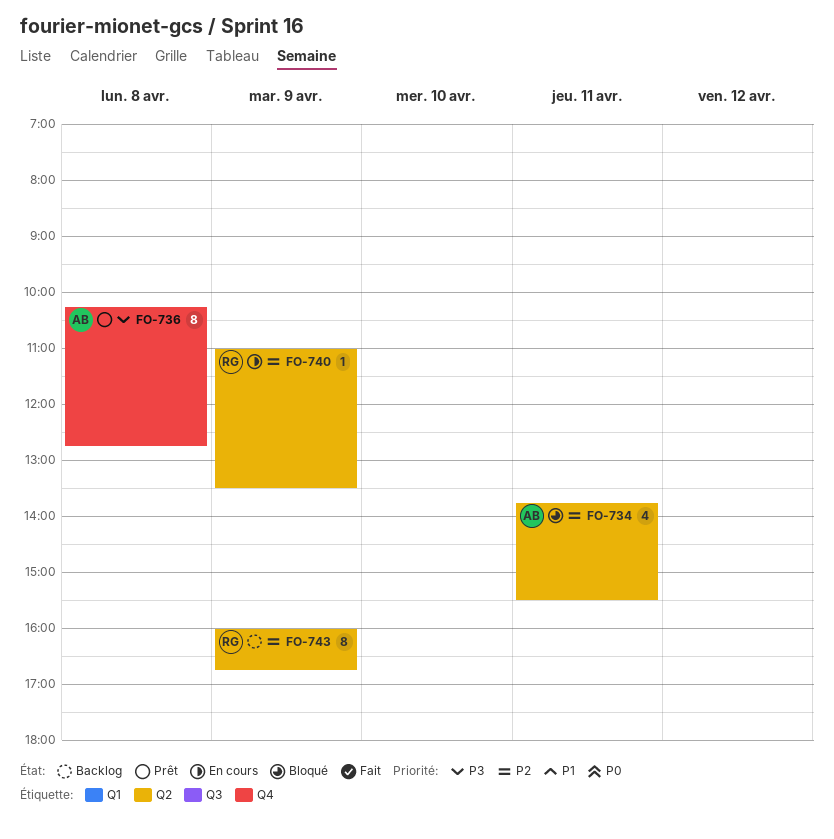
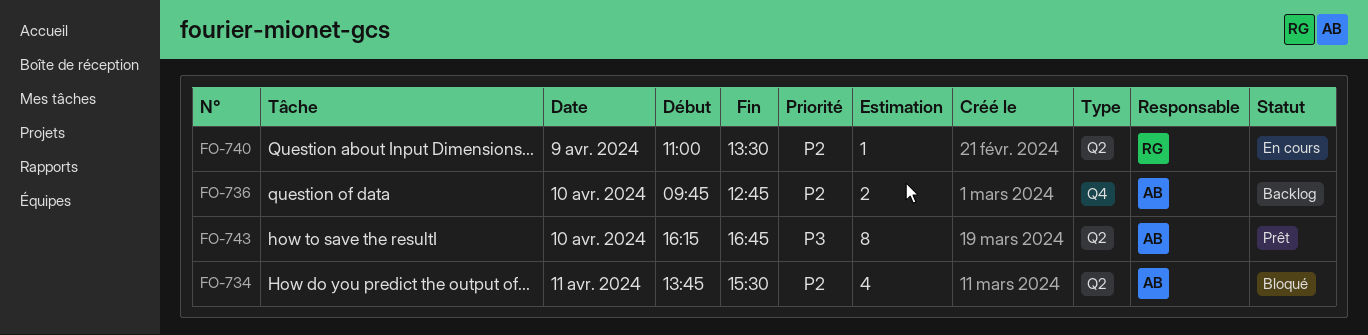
FO-736, status: Prêt -> Backlog
FO-736, priority: P3 -> P2
FO-736, estimate: 8 -> 2
FO-736, day: Apr 8 -> Apr 10
FO-736, begins: 10:15 -> 09:45
FO-743, status: Backlog -> Prêt
FO-743, owner: RG -> AB
FO-743, priority: P2 -> P3
FO-743, day: Apr 9 -> Apr 10
FO-743, begins: 16:00 -> 16:15

